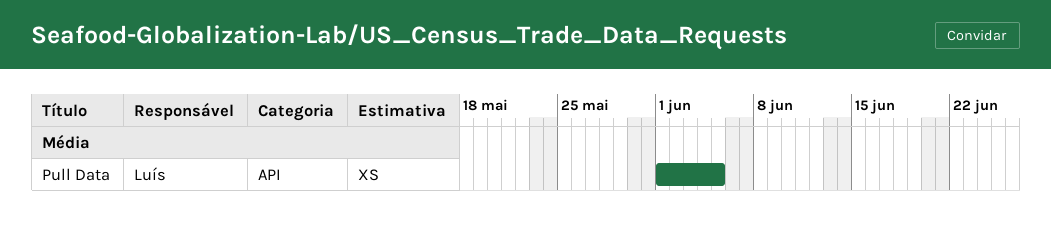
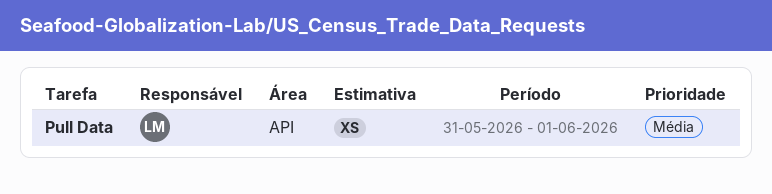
Pull Data, start: Jun 1 -> May 31
Pull Data, due: Jun 5 -> Jun 1

